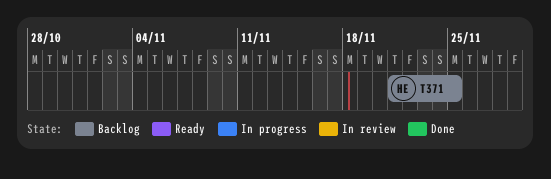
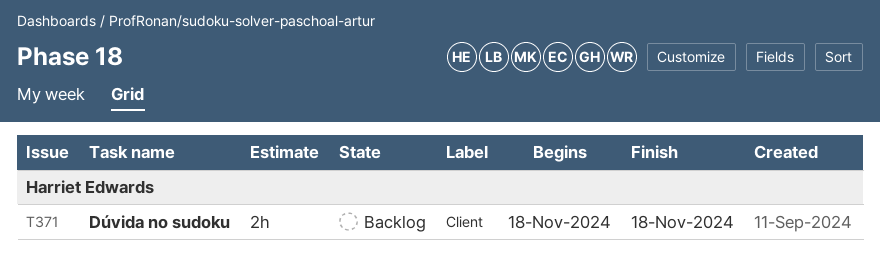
T371, start: Nov 21 -> Nov 18
T371, due: Nov 25 -> Nov 18

